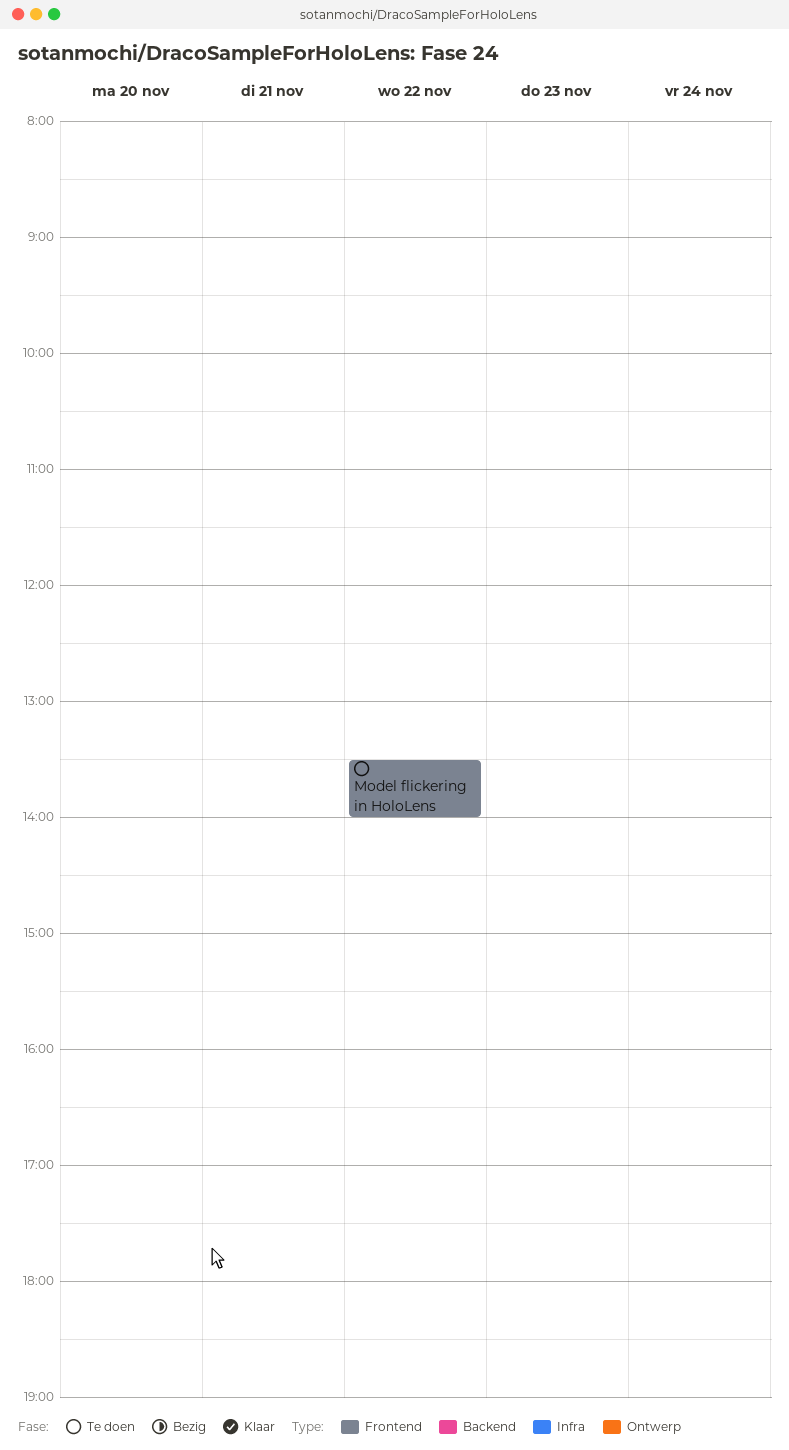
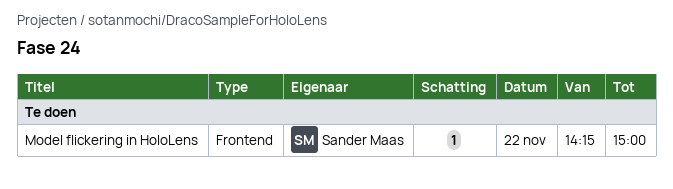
Model flickering in HoloLens, begins: 13:30 -> 14:15
Model flickering in HoloLens, ends: 14:00 -> 15:00

